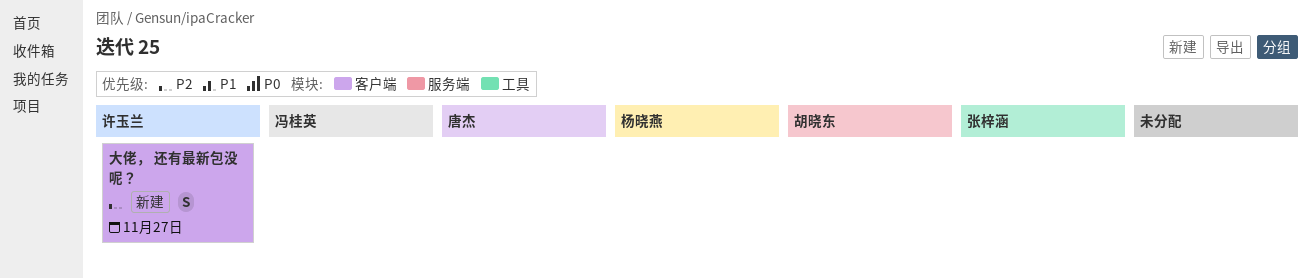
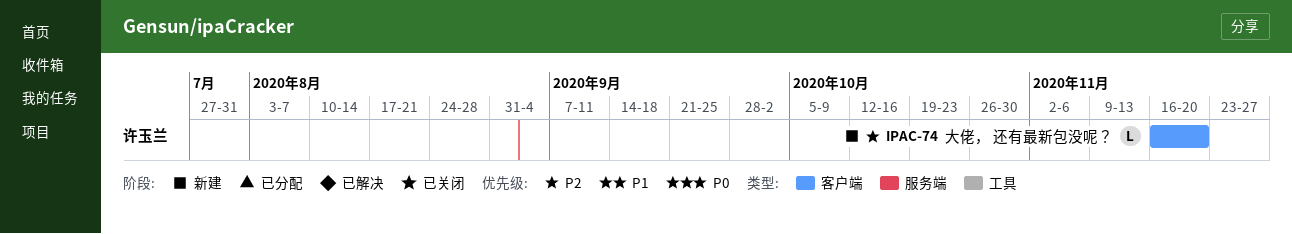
大佬， 还有最新包没呢？, estimate: S -> L
大佬， 还有最新包没呢？, due: Nov 27 -> Nov 20

